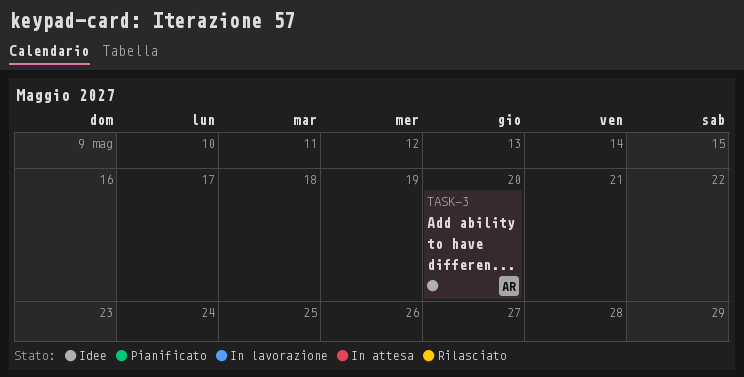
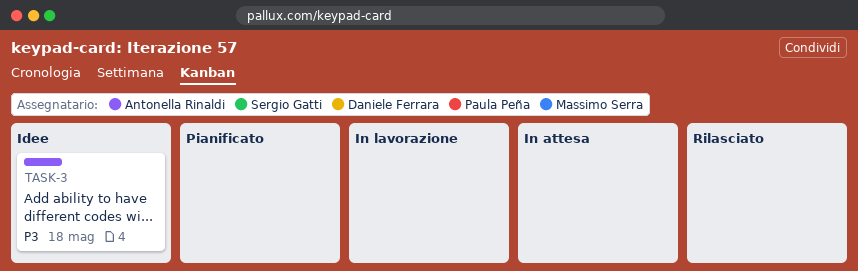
TASK-3, due: May 20 -> May 18

